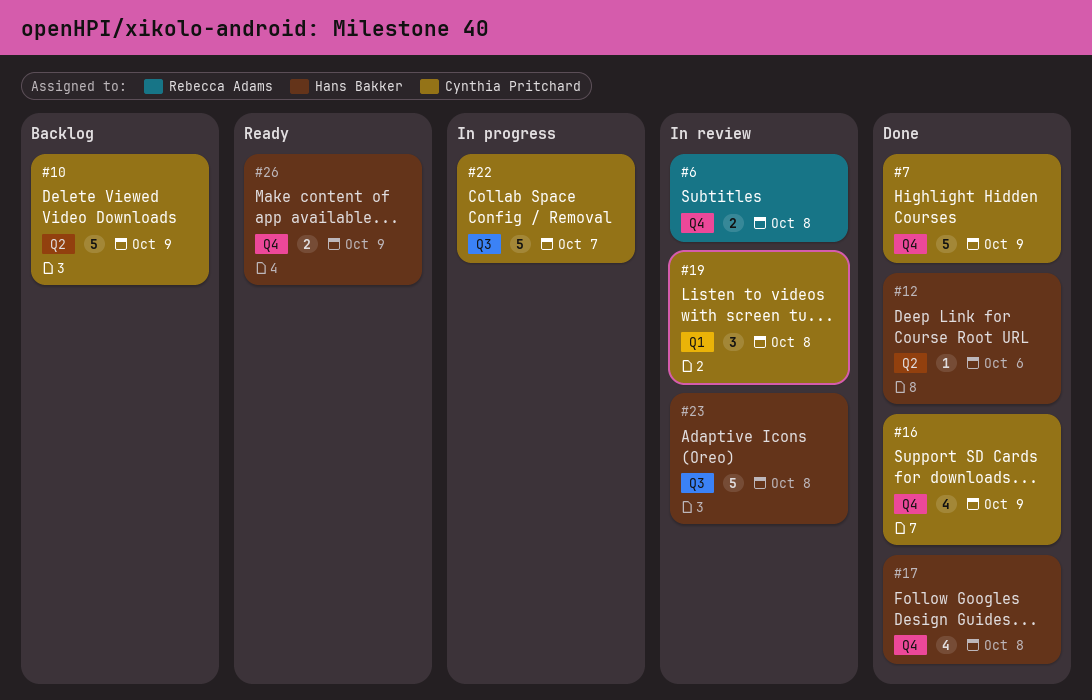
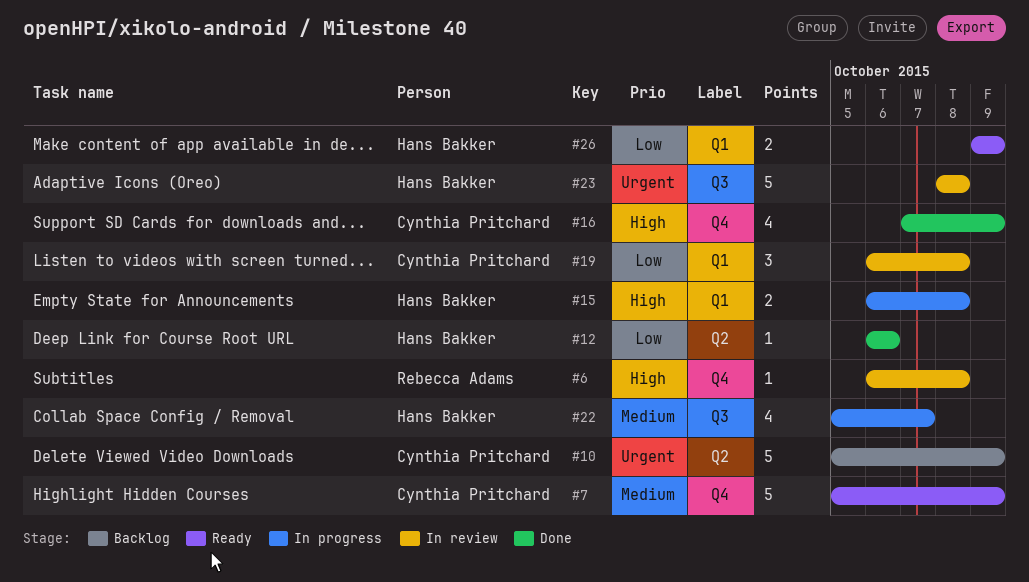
#6, estimate: 2 -> 1
#7, status: Done -> Ready
#15: none -> present
#17: present -> none
#22, owner: Cynthia Pritchard -> Hans Bakker
#22, estimate: 5 -> 4
#26, label: Q4 -> Q1

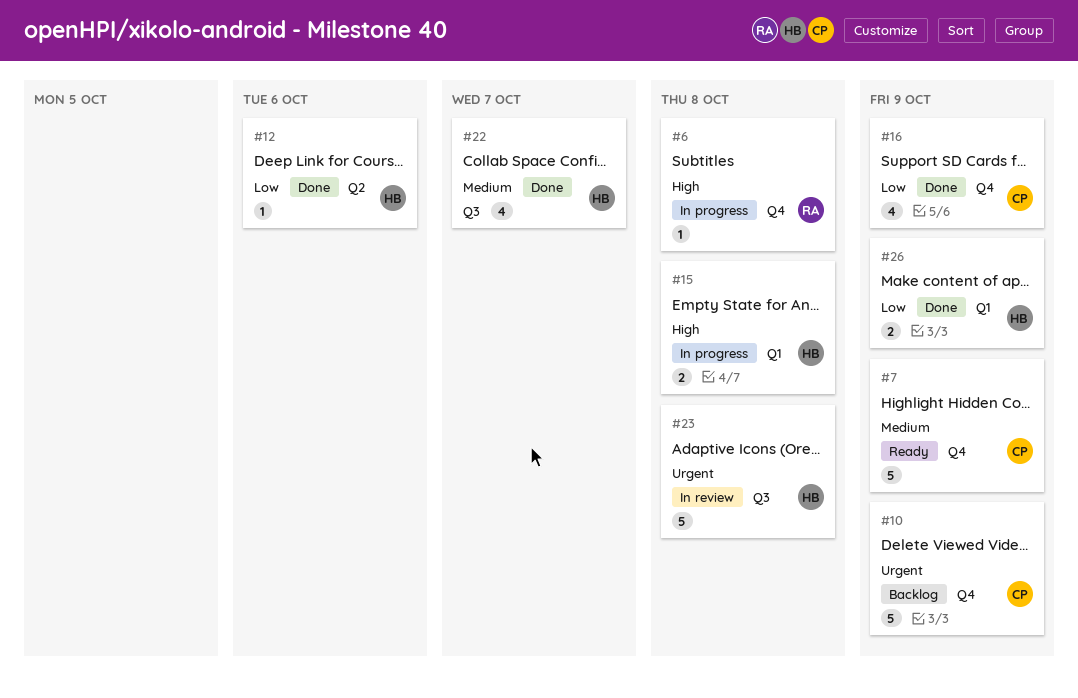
#6, status: In review -> In progress
#10, label: Q2 -> Q4
#16, priority: High -> Low
#19: present -> none
#22, status: In progress -> Done
#26, status: Ready -> Done

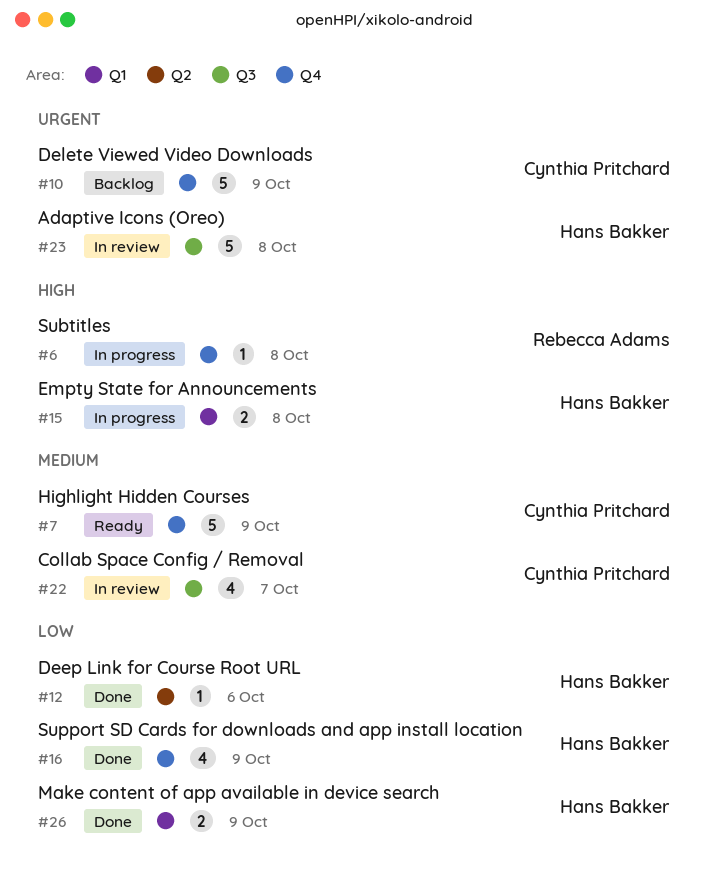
#16, owner: Cynthia Pritchard -> Hans Bakker
#22, status: Done -> In review
#22, owner: Hans Bakker -> Cynthia Pritchard

